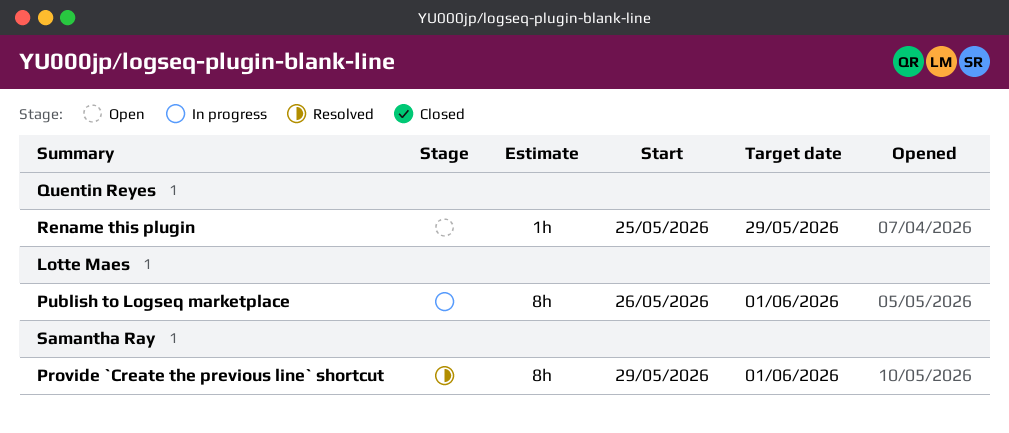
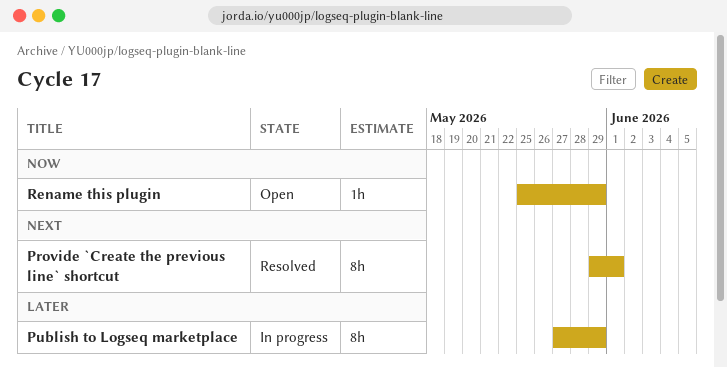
Publish to Logseq marketplace, start: May 26 -> May 27
Publish to Logseq marketplace, due: Jun 1 -> May 29

